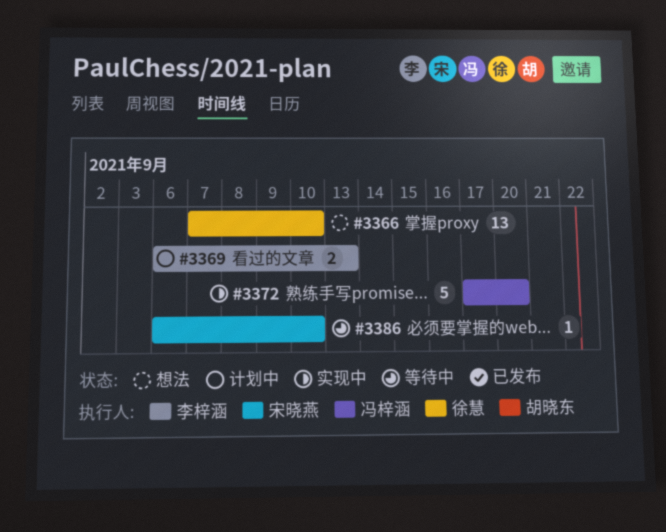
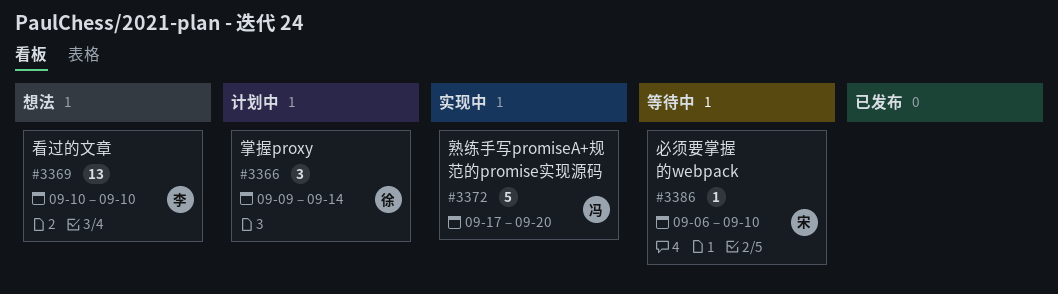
#3366, status: 想法 -> 计划中
#3366, estimate: 13 -> 3
#3366, start: Sep 7 -> Sep 9
#3366, due: Sep 10 -> Sep 14
#3369, status: 计划中 -> 想法
#3369, estimate: 2 -> 13
#3369, start: Sep 6 -> Sep 10
#3369, due: Sep 13 -> Sep 10

